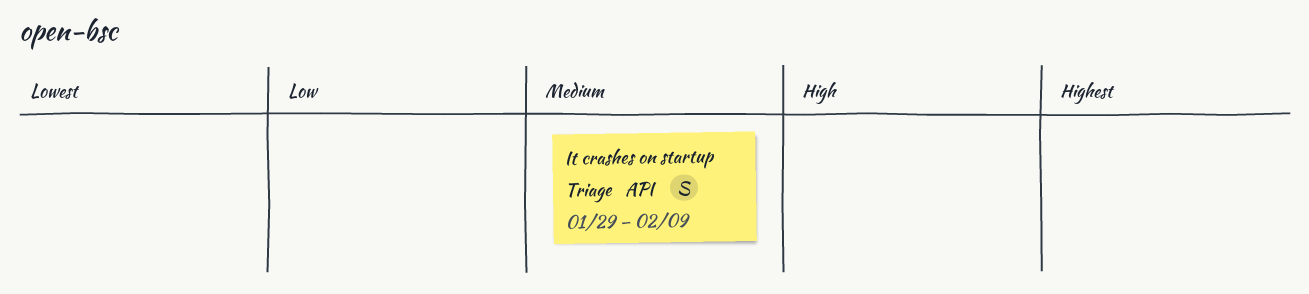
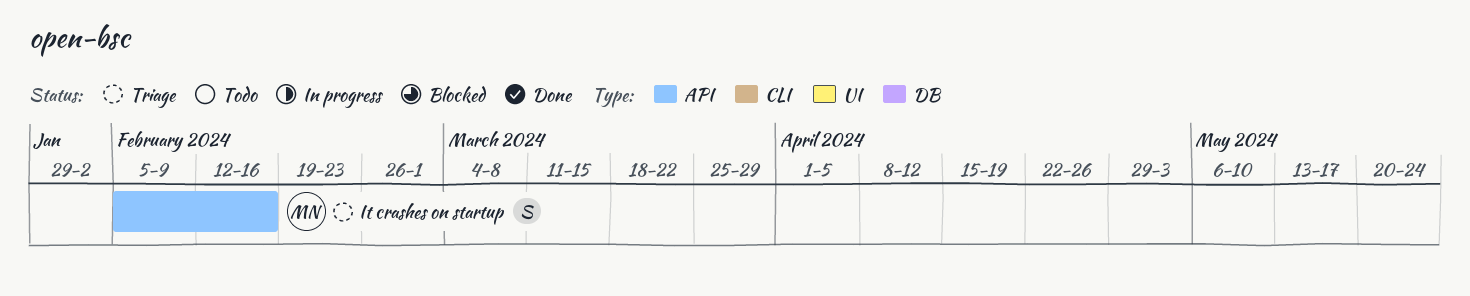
It crashes on startup, start: Jan 29 -> Feb 5
It crashes on startup, due: Feb 9 -> Feb 16

